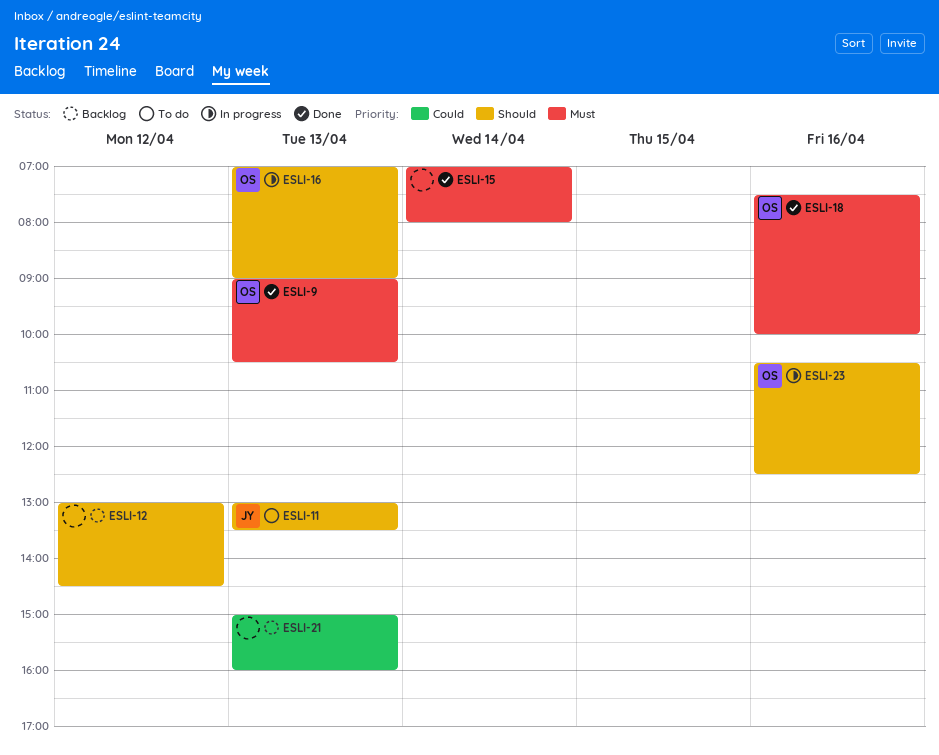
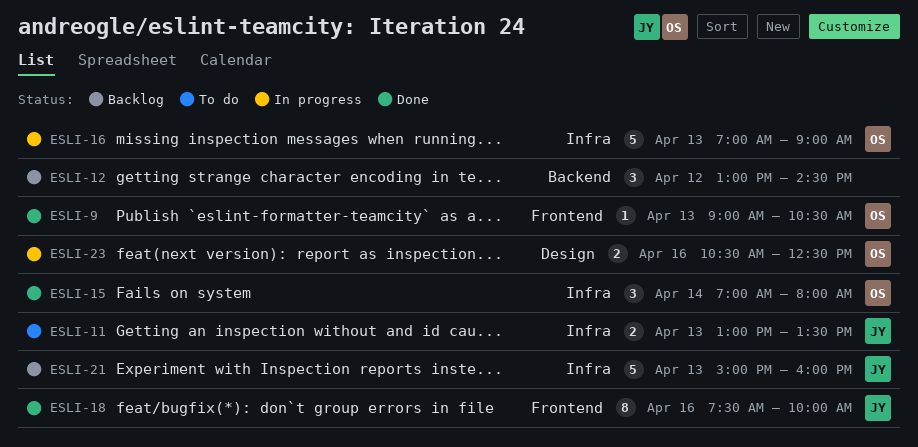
ESLI-15, owner: none -> OS
ESLI-18, owner: OS -> JY
ESLI-21, owner: none -> JY

